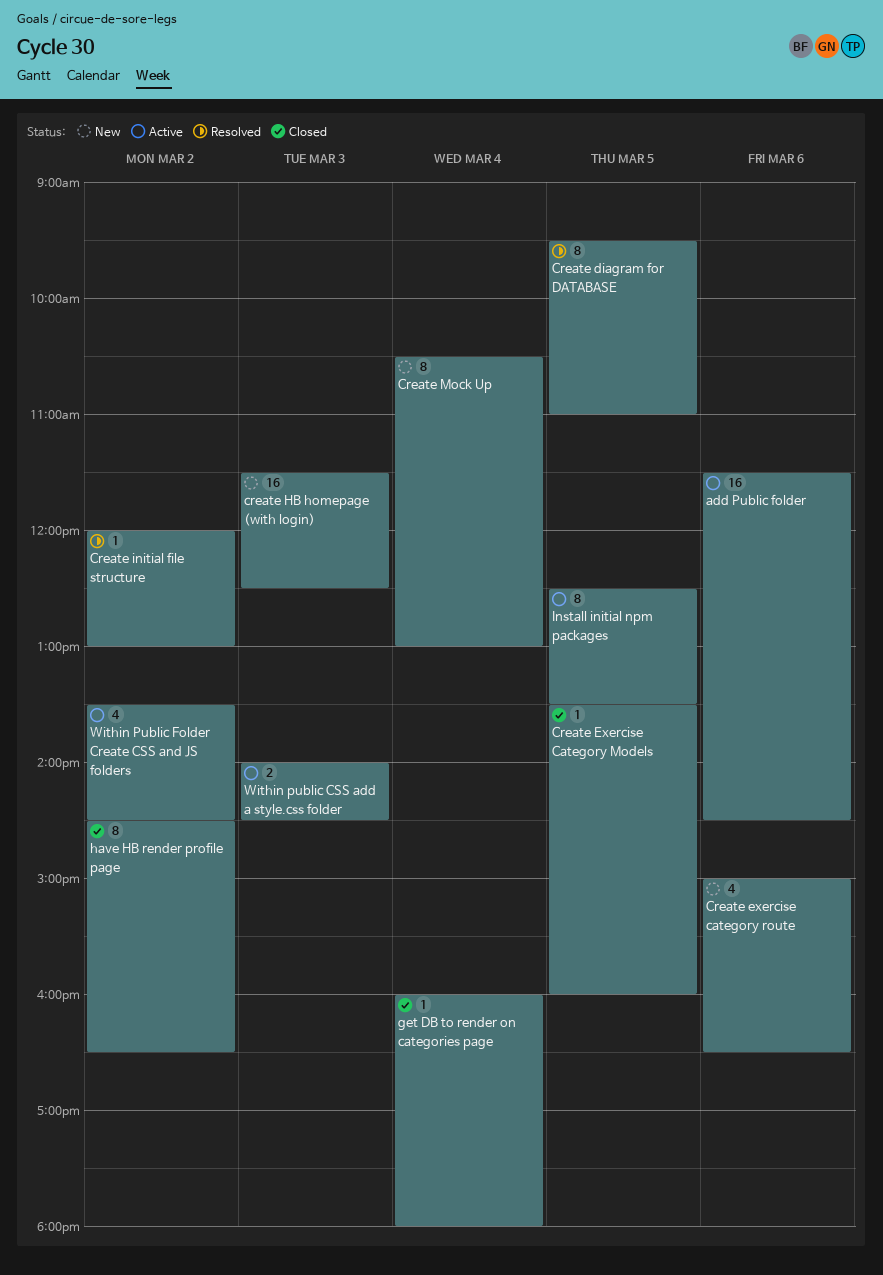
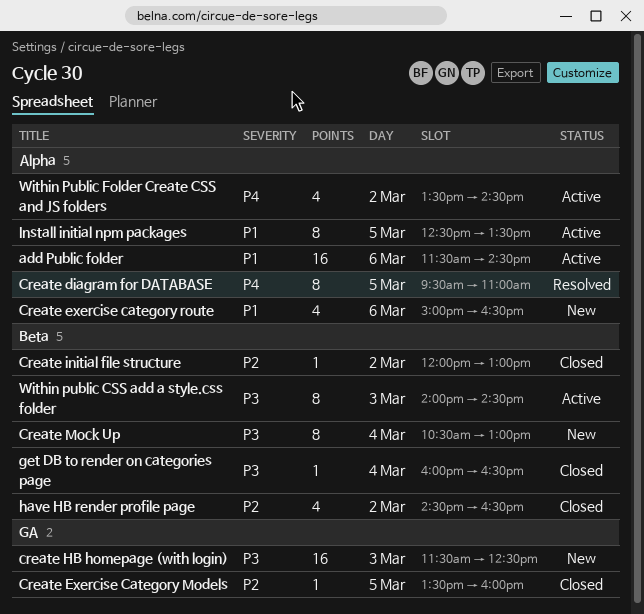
Create initial file structure, status: Resolved -> Closed
get DB to render on categories page, ends: 18:00 -> 16:30
have HB render profile page, estimate: 8 -> 4
Within public CSS add a style.css folder, estimate: 2 -> 8

